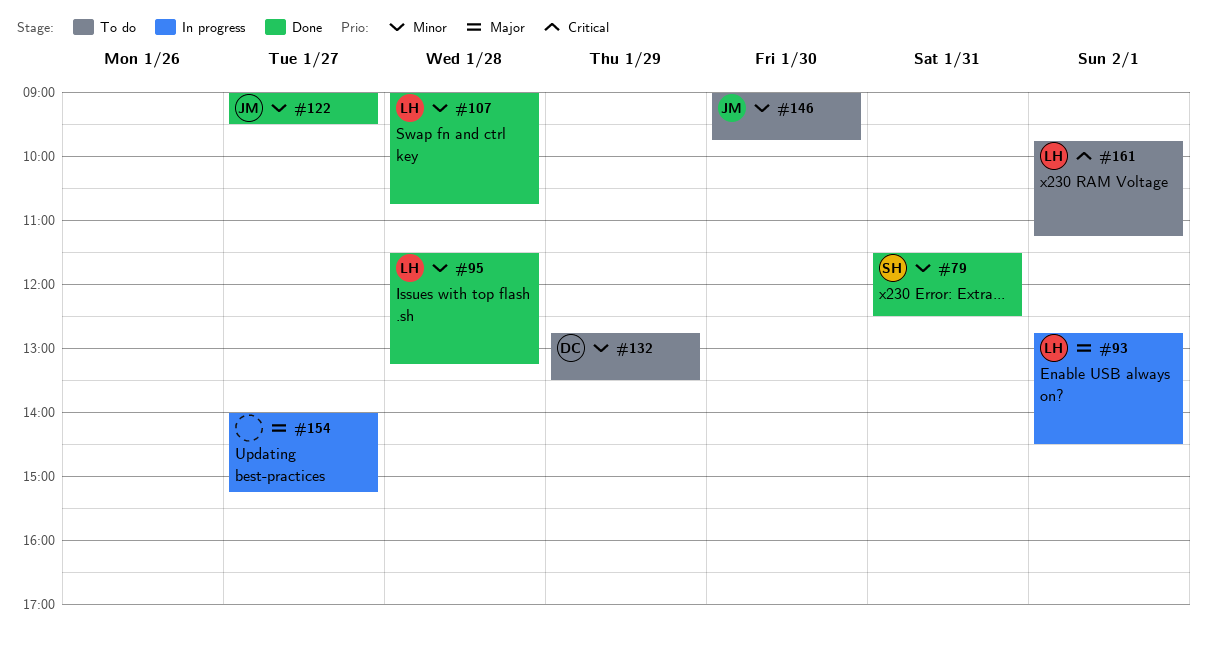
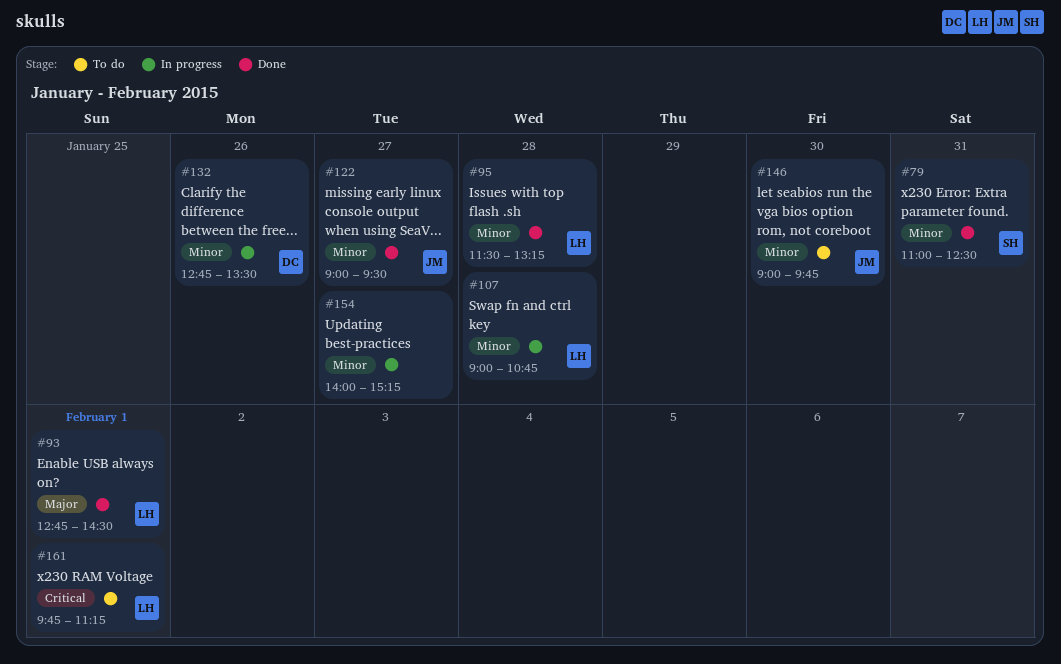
#79, begins: 11:30 -> 11:00
#93, status: In progress -> Done
#107, status: Done -> In progress
#132, status: To do -> In progress
#132, day: Jan 29 -> Jan 26
#154, priority: Major -> Minor

